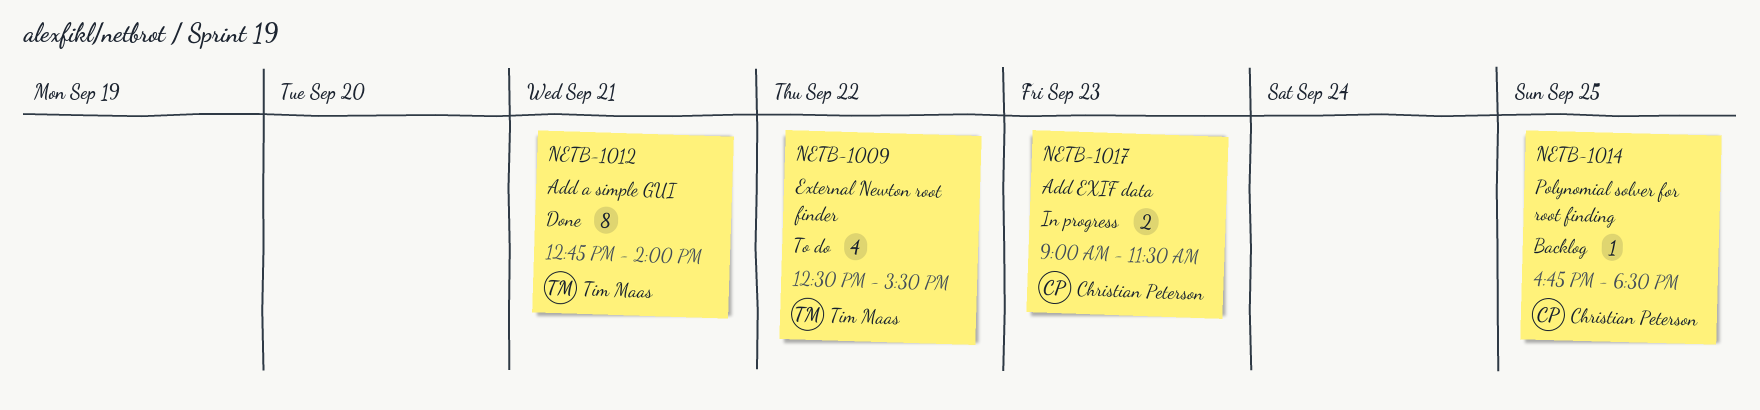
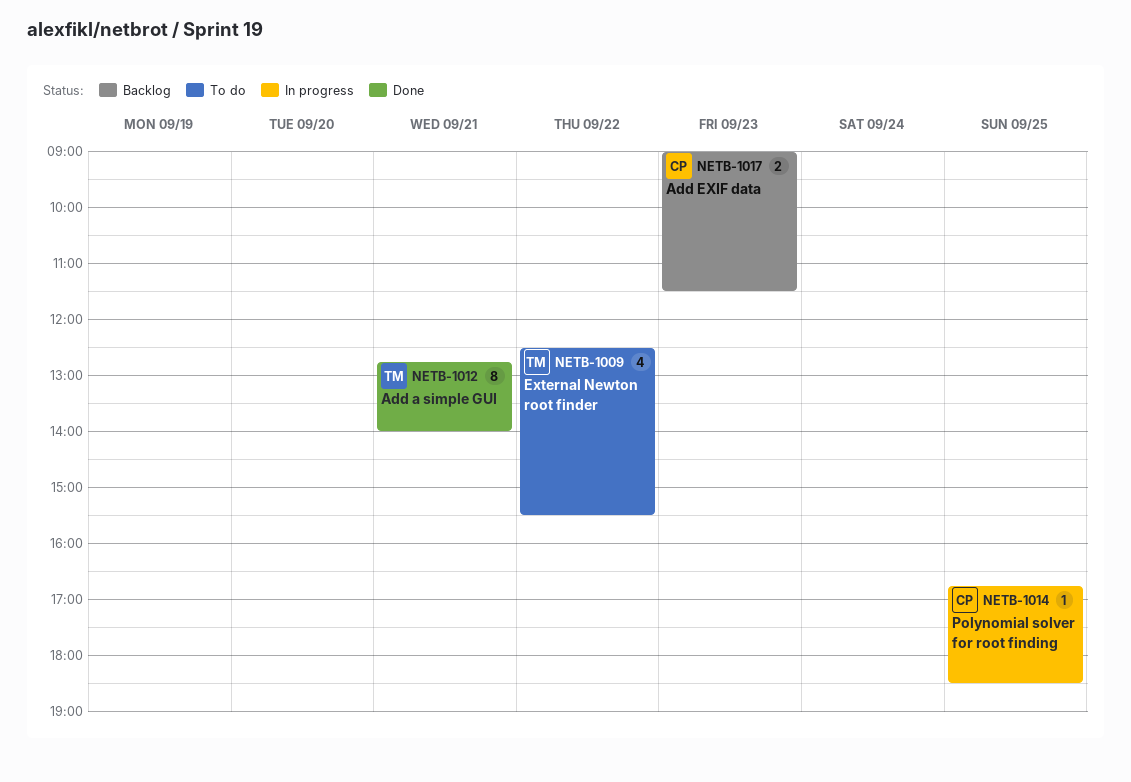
NETB-1014, status: Backlog -> In progress
NETB-1017, status: In progress -> Backlog

